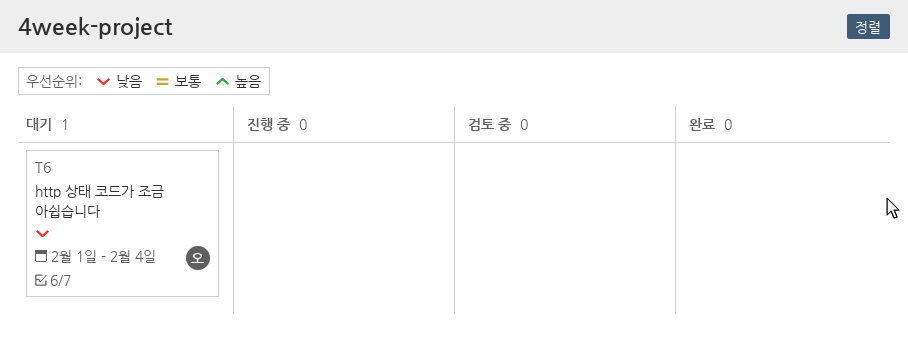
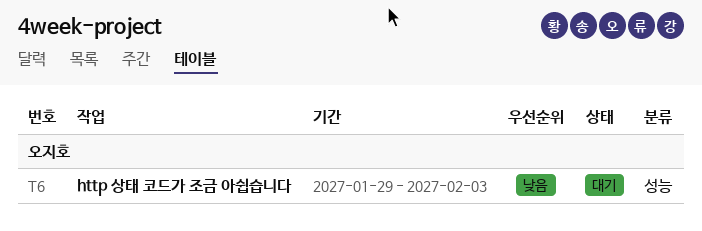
T6, start: Feb 1 -> Jan 29
T6, due: Feb 4 -> Feb 3

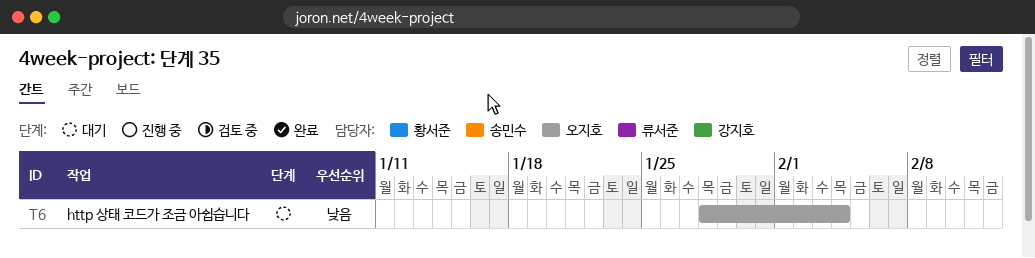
T6, start: Jan 29 -> Jan 28
T6, due: Feb 3 -> Feb 4

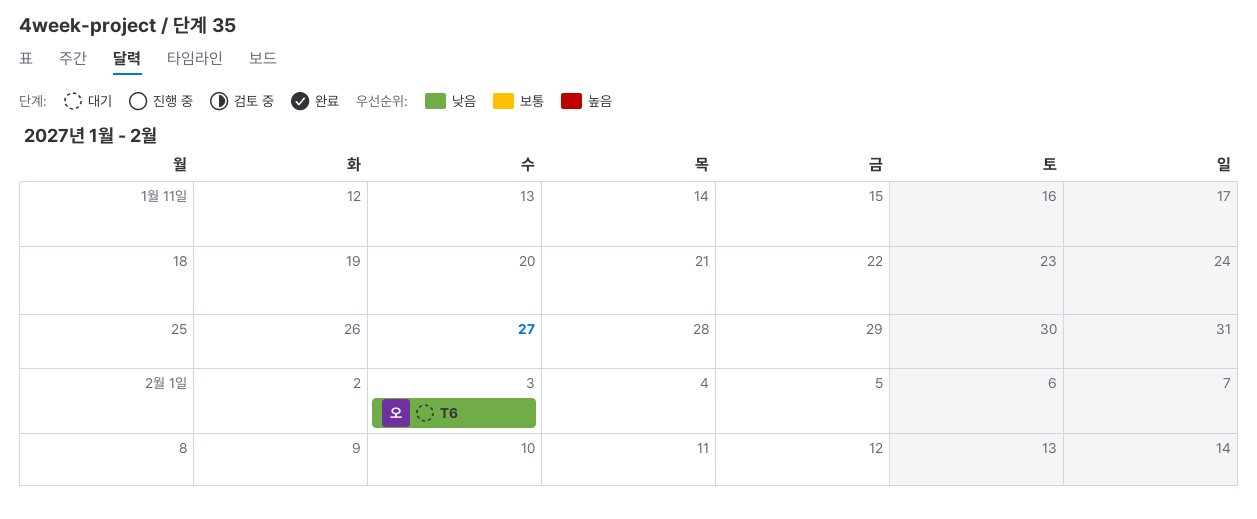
T6, start: Jan 28 -> Feb 3
T6, due: Feb 4 -> Feb 3

